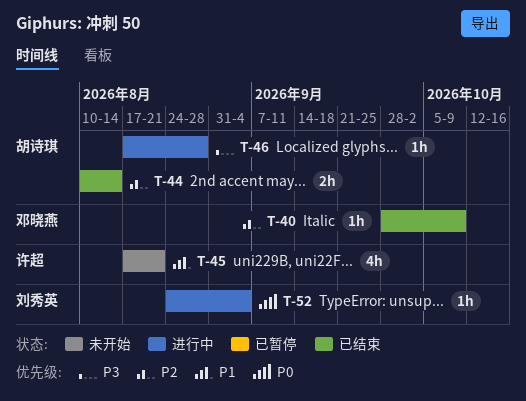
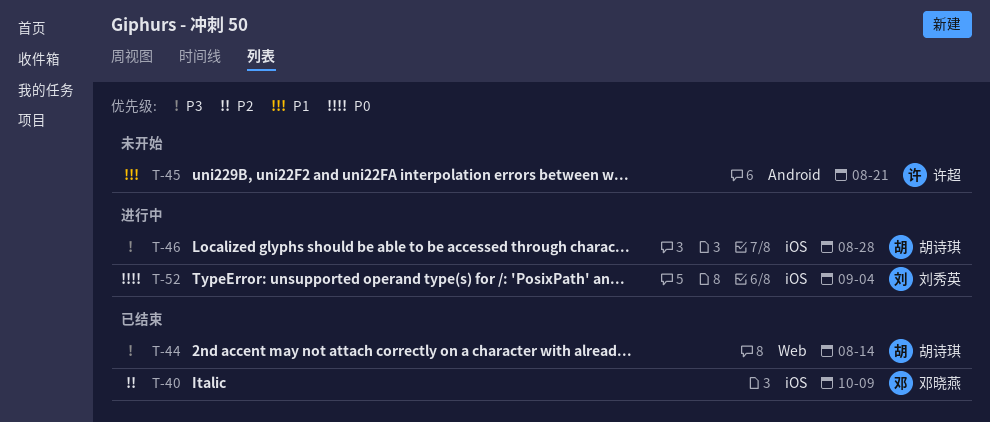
T-44, priority: P2 -> P3

